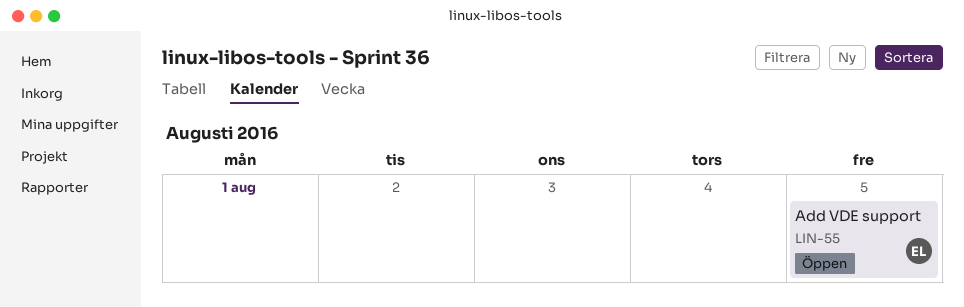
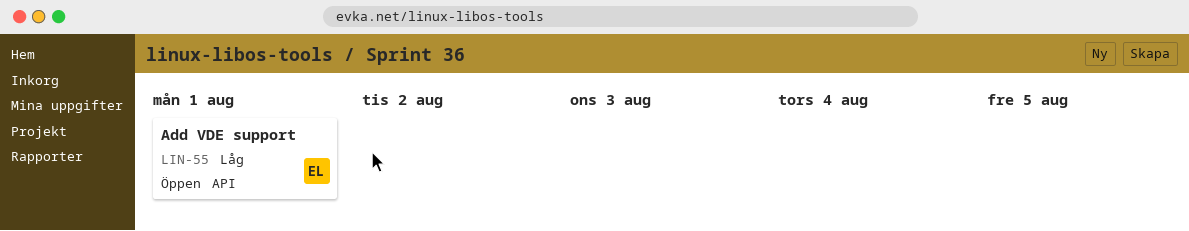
LIN-55, due: Aug 5 -> Aug 1

